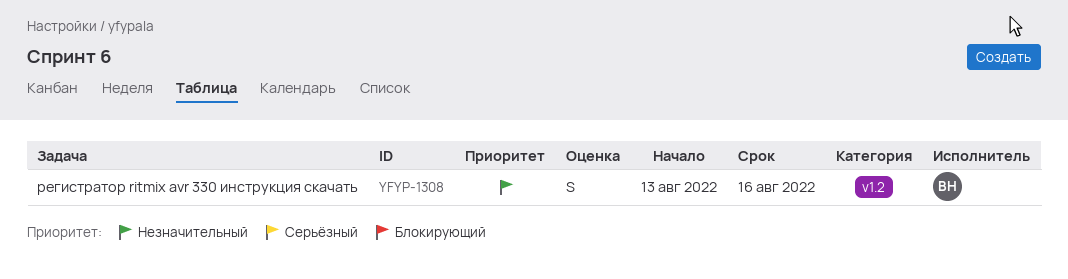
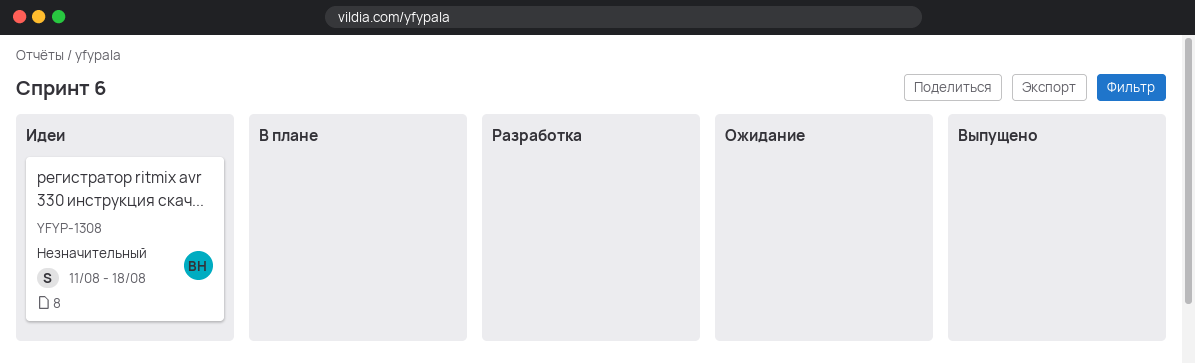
YFYP-1308, start: Aug 13 -> Aug 11
YFYP-1308, due: Aug 16 -> Aug 18

